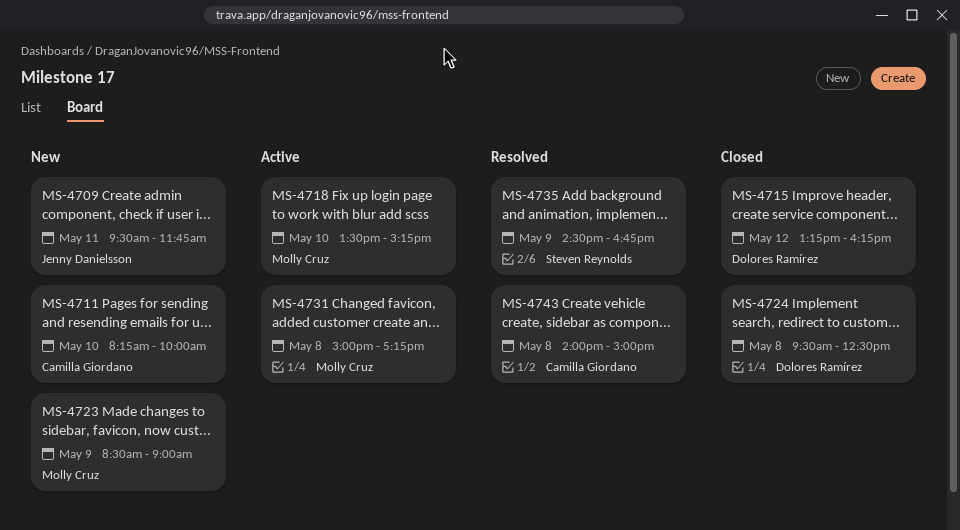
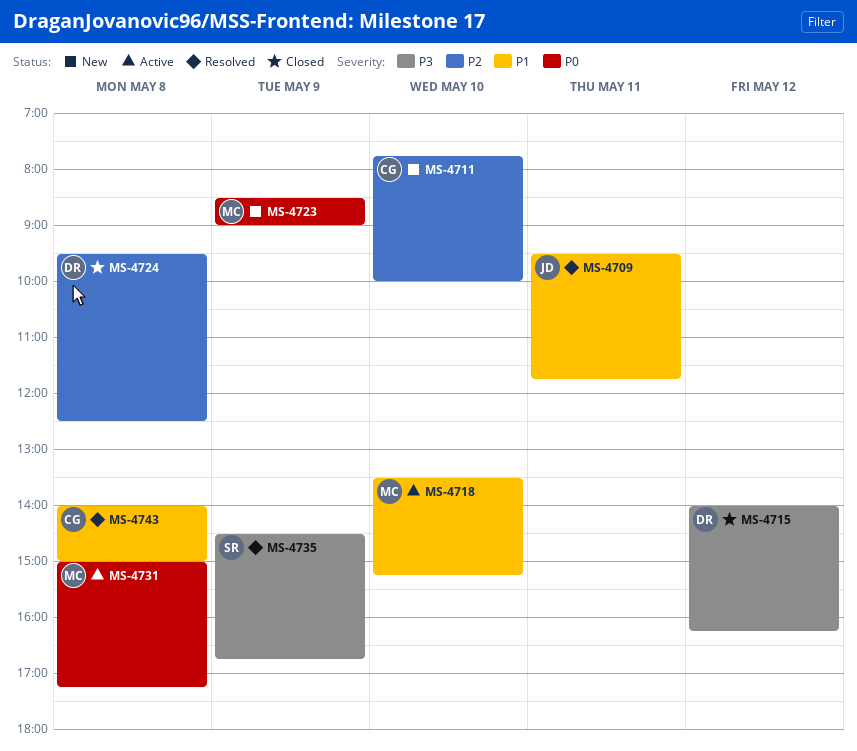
MS-4709, status: New -> Resolved
MS-4711, begins: 08:15 -> 07:45
MS-4715, begins: 13:15 -> 14:00

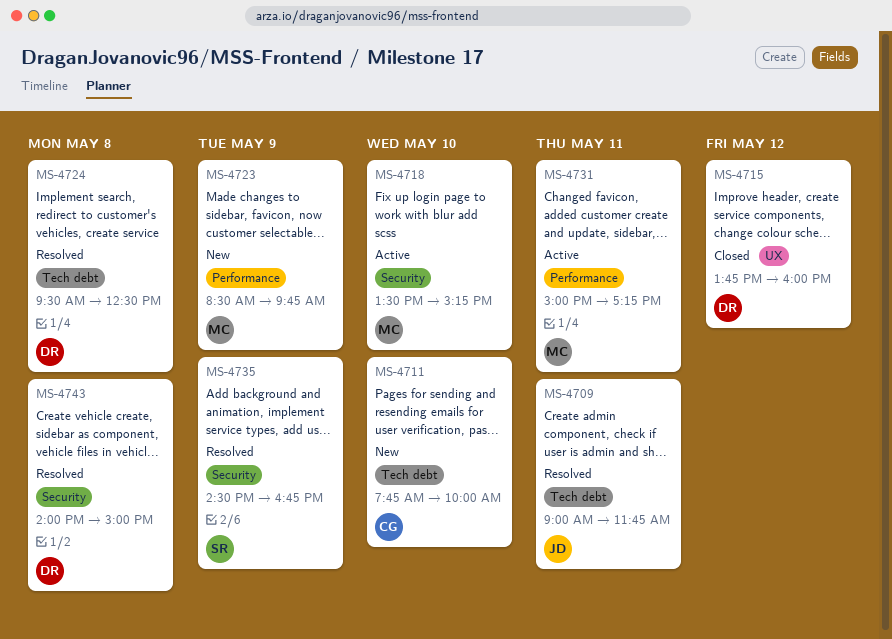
MS-4709, begins: 09:30 -> 09:00
MS-4715, begins: 14:00 -> 13:45
MS-4715, ends: 16:15 -> 16:00
MS-4723, ends: 09:00 -> 09:45
MS-4724, status: Closed -> Resolved
MS-4731, day: May 8 -> May 11
MS-4743, owner: CG -> DR

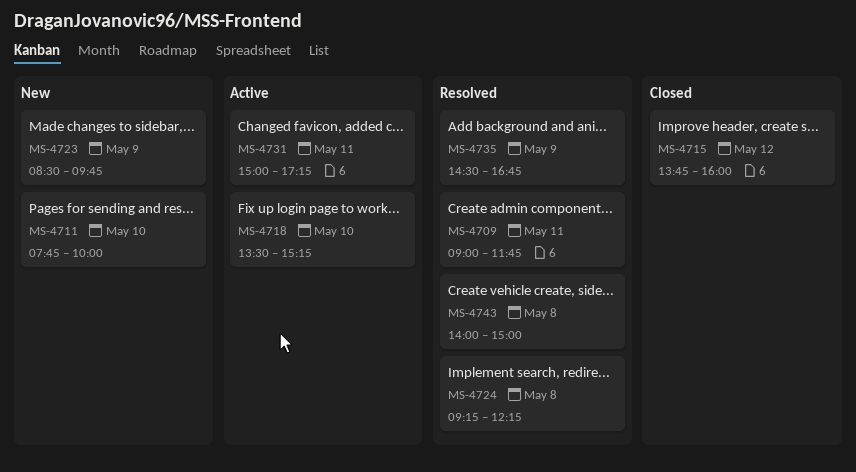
MS-4724, begins: 09:30 -> 09:15
MS-4724, ends: 12:30 -> 12:15

